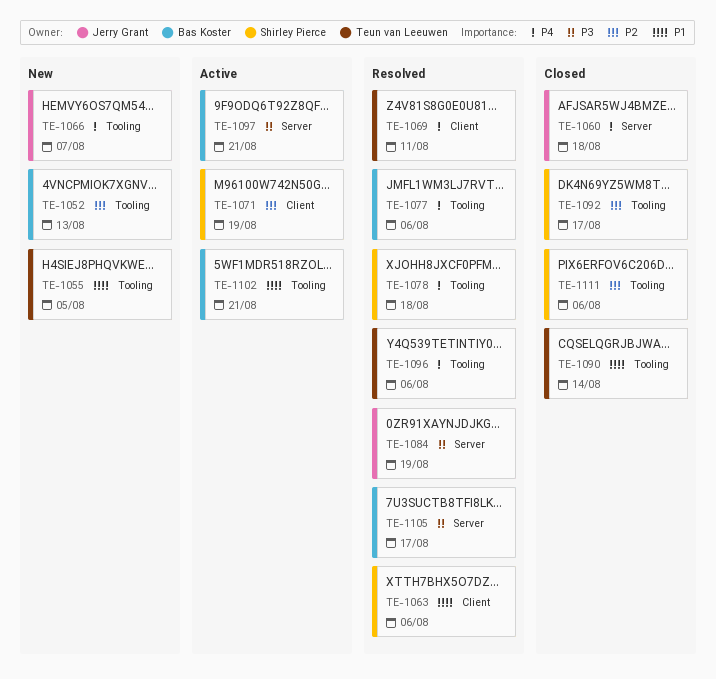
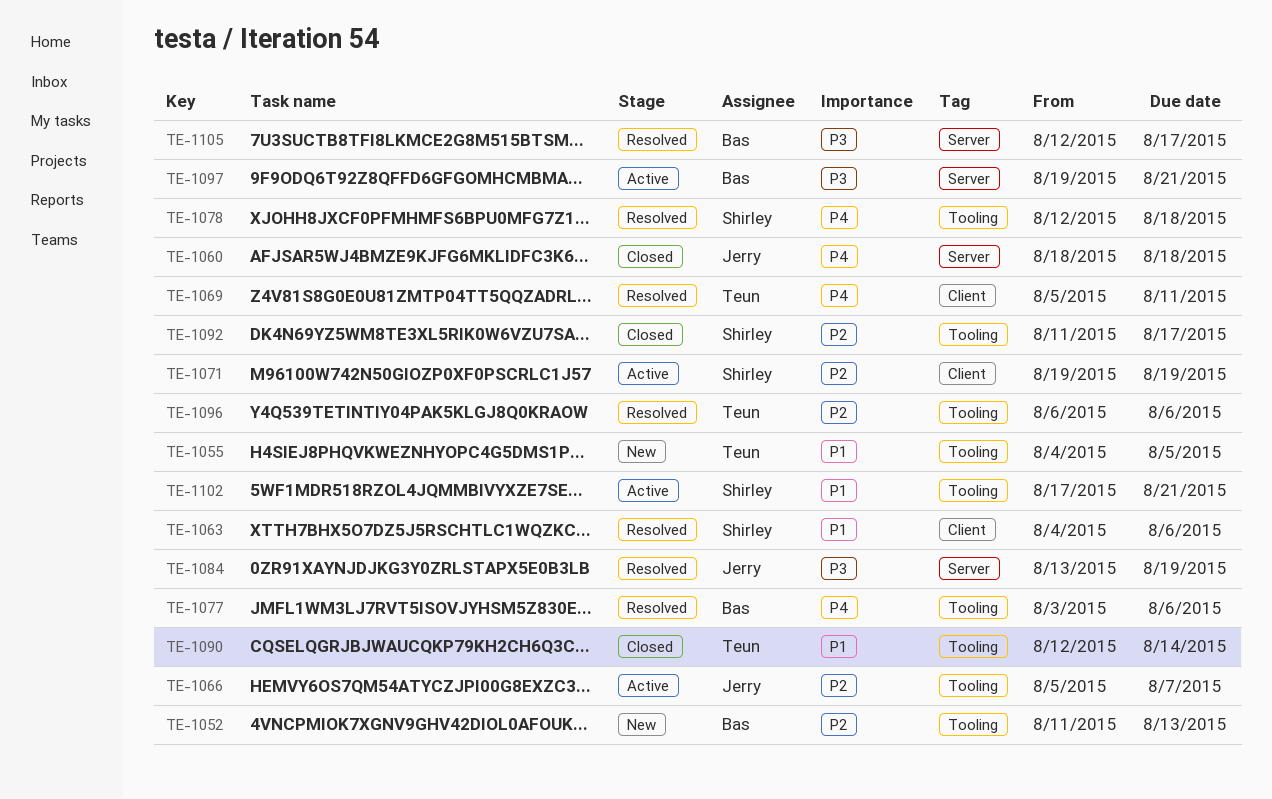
TE-1066, status: New -> Active
TE-1066, priority: P4 -> P2
TE-1096, priority: P4 -> P2
TE-1102, owner: Bas Koster -> Shirley Pierce
TE-1111: present -> none

